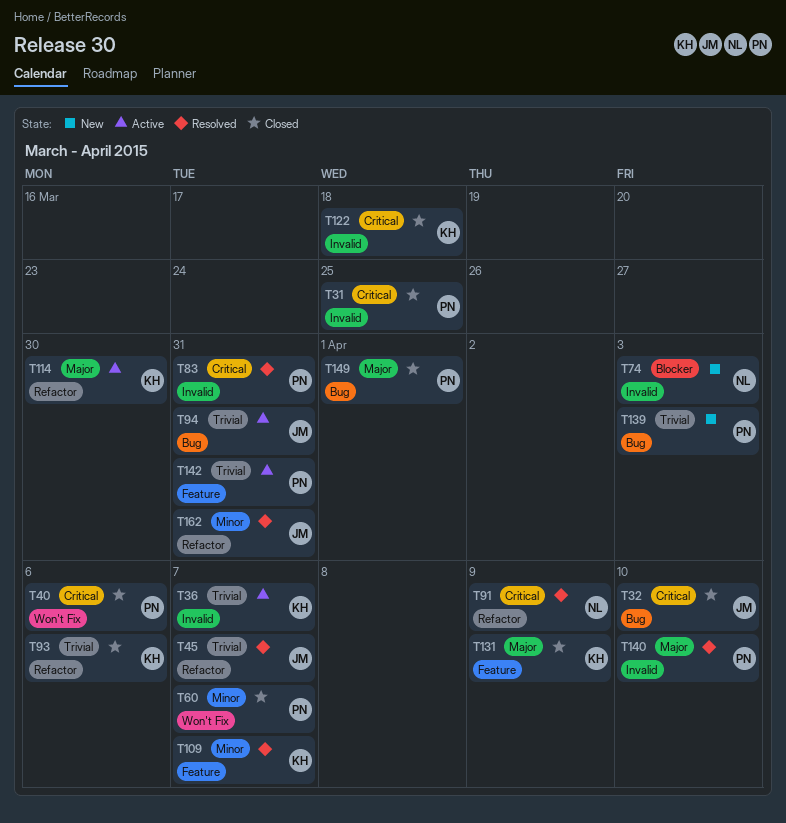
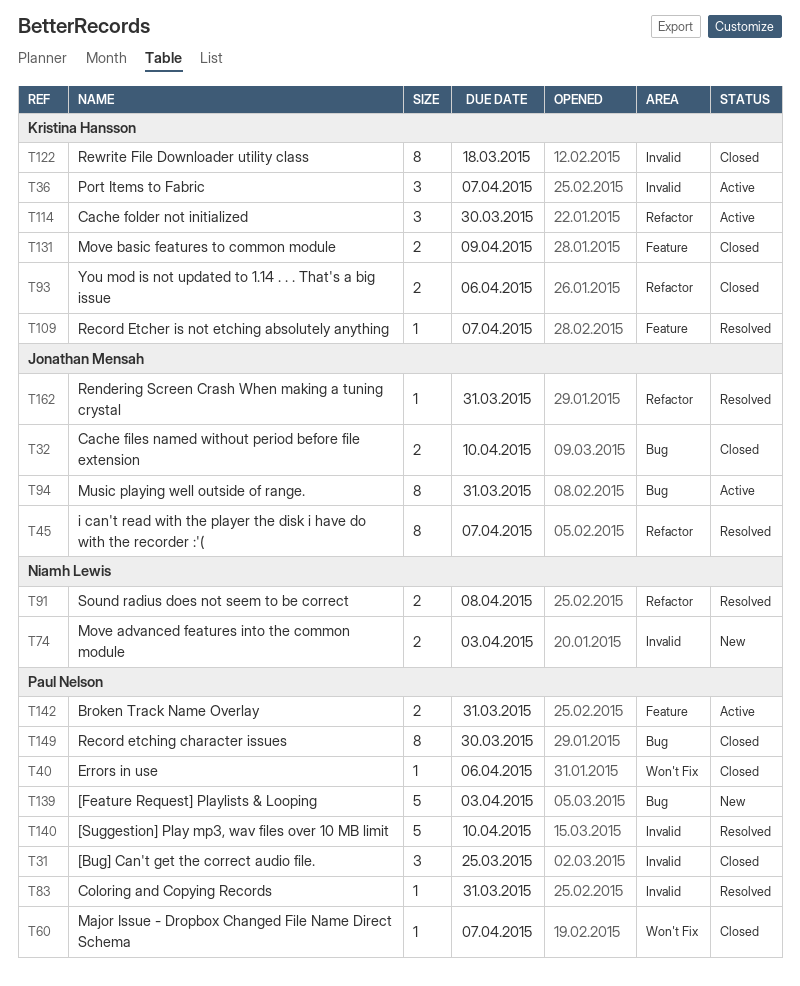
T91, due: Apr 9 -> Apr 8
T149, due: Apr 1 -> Mar 30

